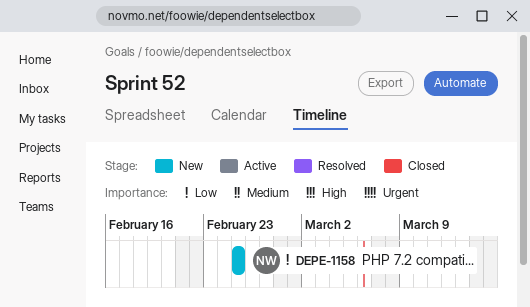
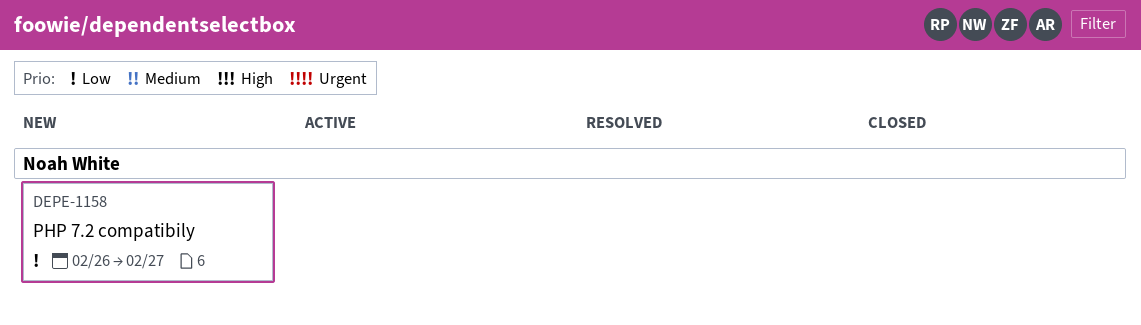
DEPE-1158, start: Feb 25 -> Feb 26
DEPE-1158, due: Feb 25 -> Feb 27

